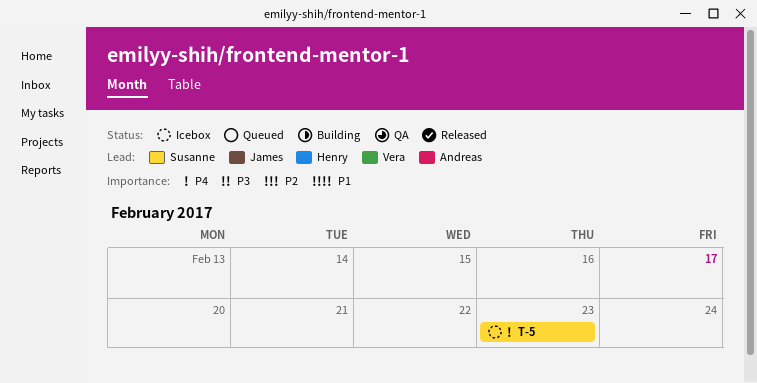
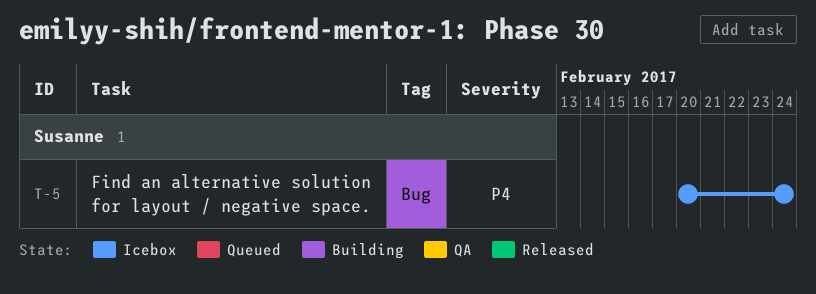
T-5, start: Feb 23 -> Feb 20
T-5, due: Feb 23 -> Feb 24

